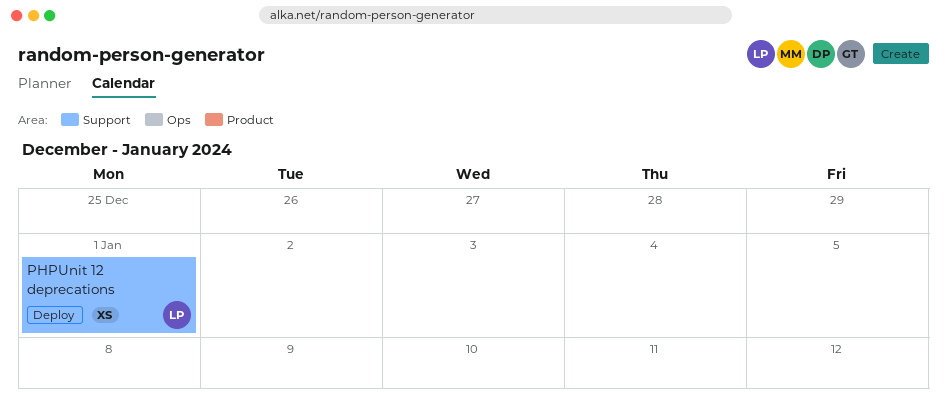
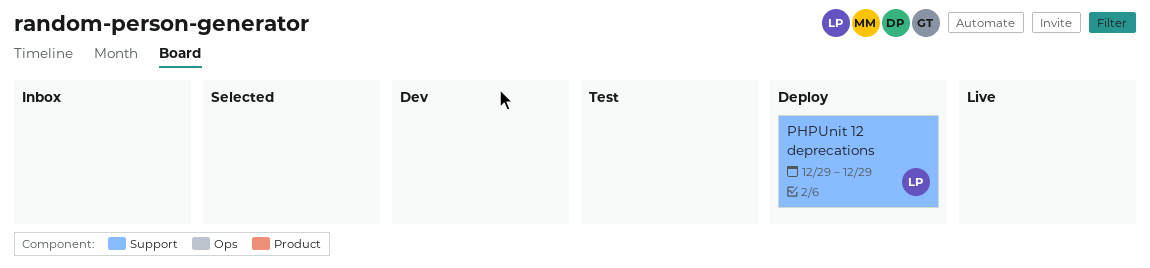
PHPUnit 12 deprecations, due: Jan 1 -> Dec 29

